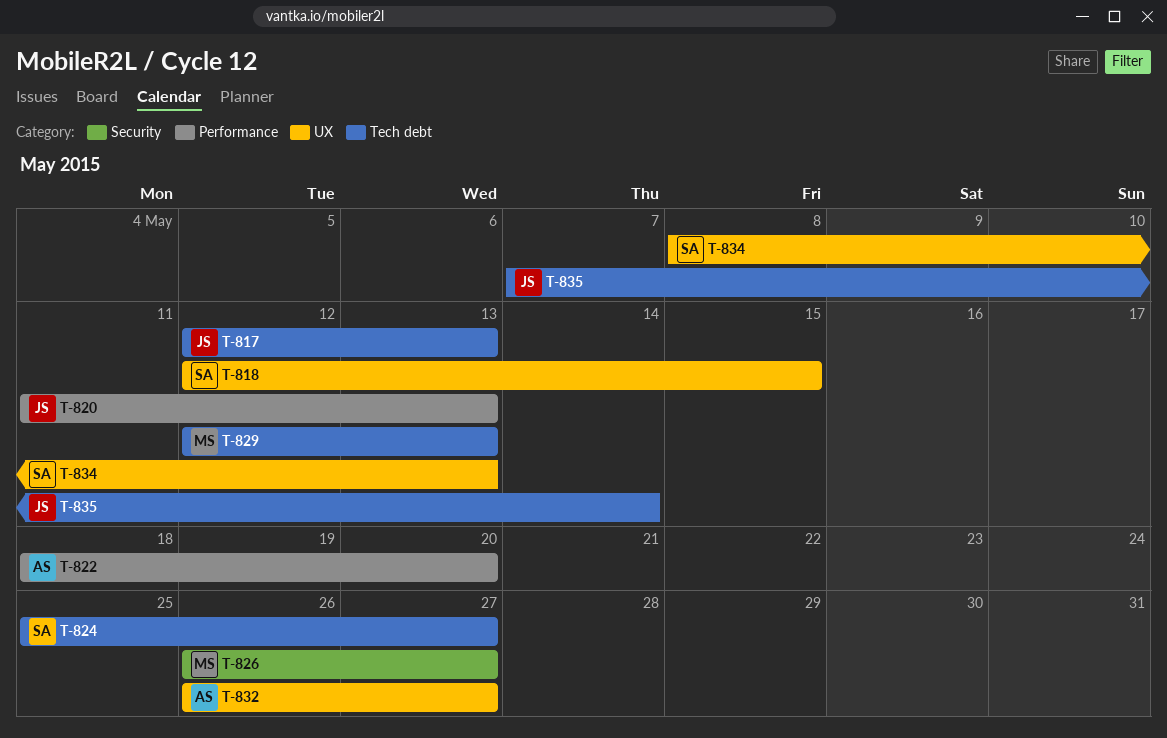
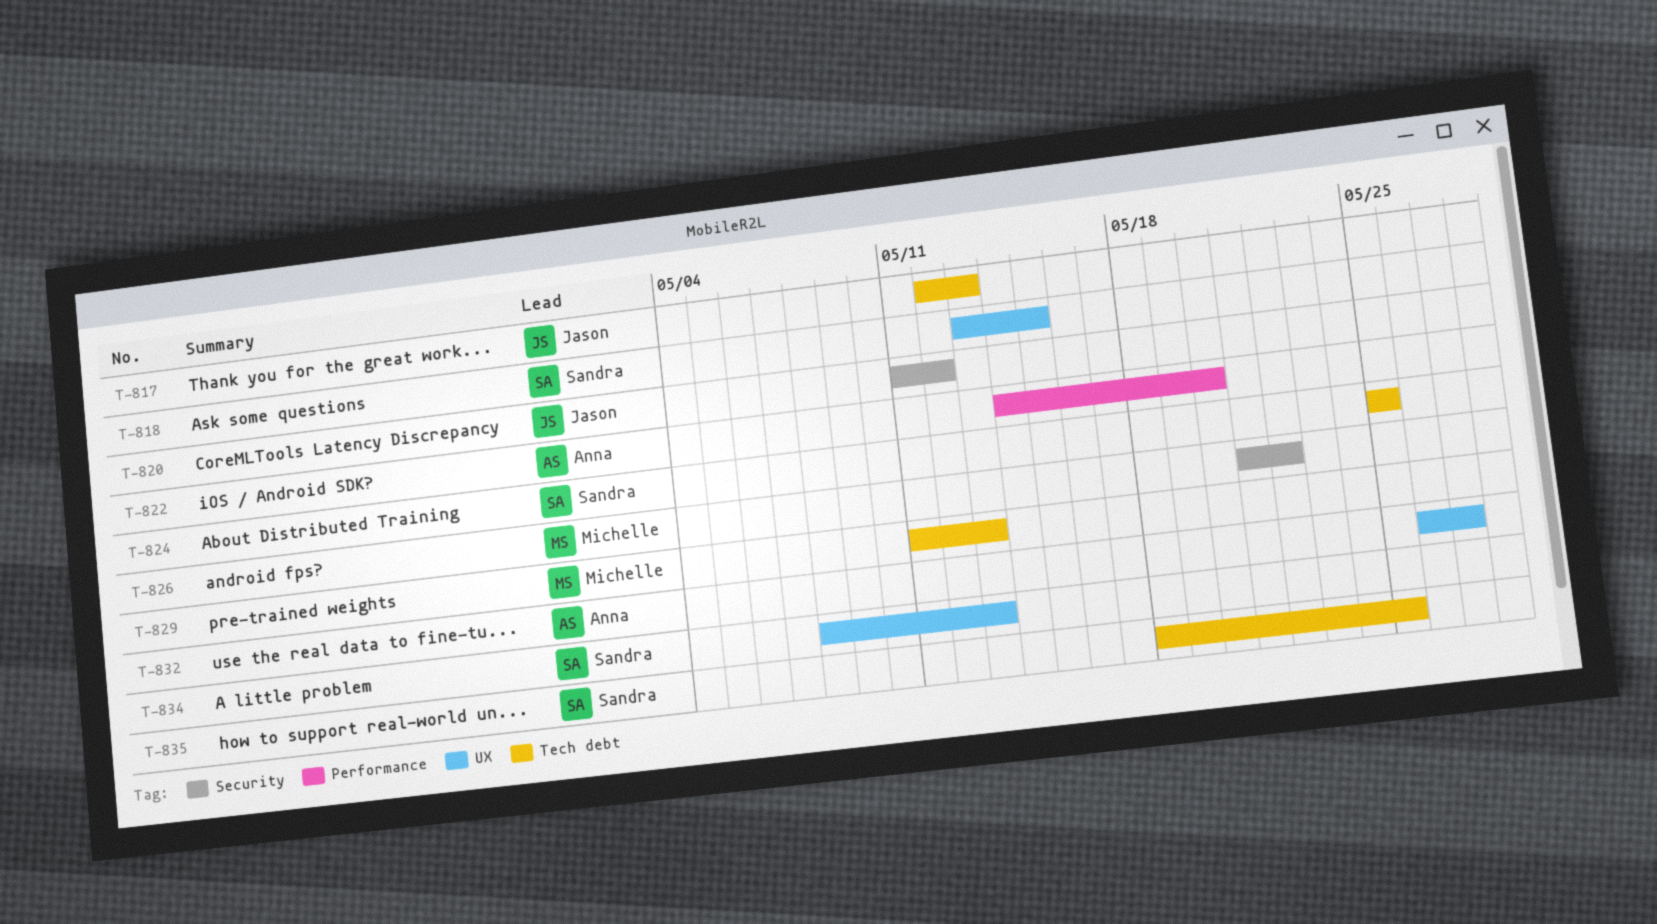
T-818, start: May 12 -> May 13
T-820, label: Performance -> Security
T-820, due: May 13 -> May 12
T-822, start: May 18 -> May 14
T-824, due: May 27 -> May 25
T-826, start: May 26 -> May 21
T-826, due: May 27 -> May 22
T-829, start: May 12 -> May 11
T-835, owner: Jason -> Sandra
T-835, start: May 7 -> May 18
T-835, due: May 14 -> May 25

